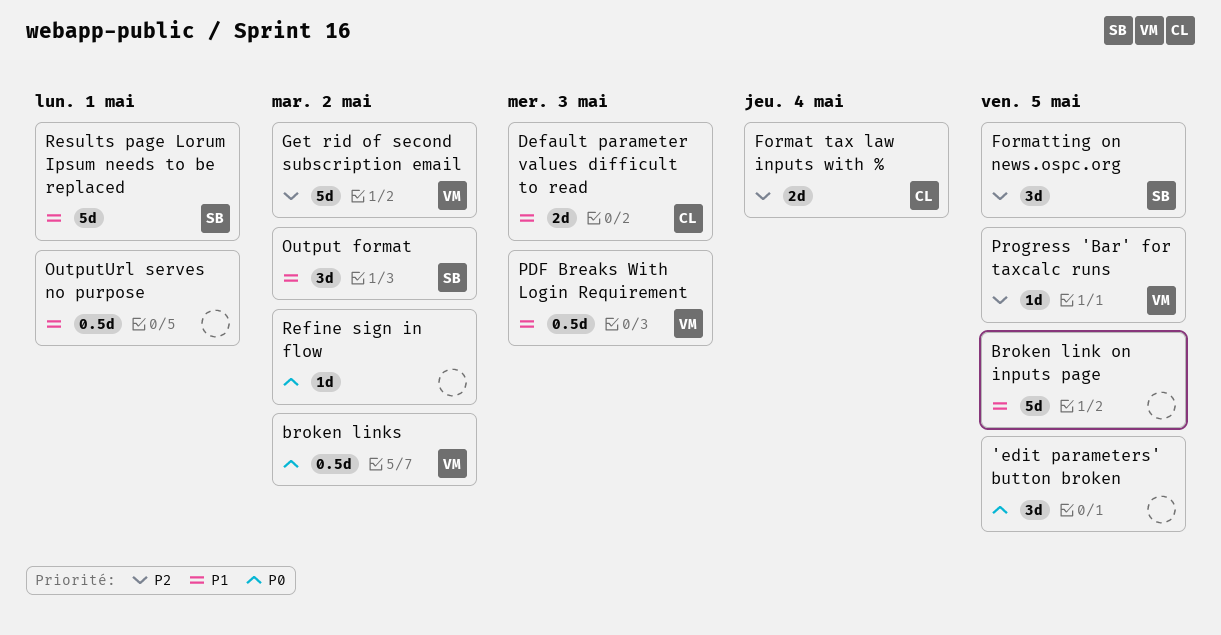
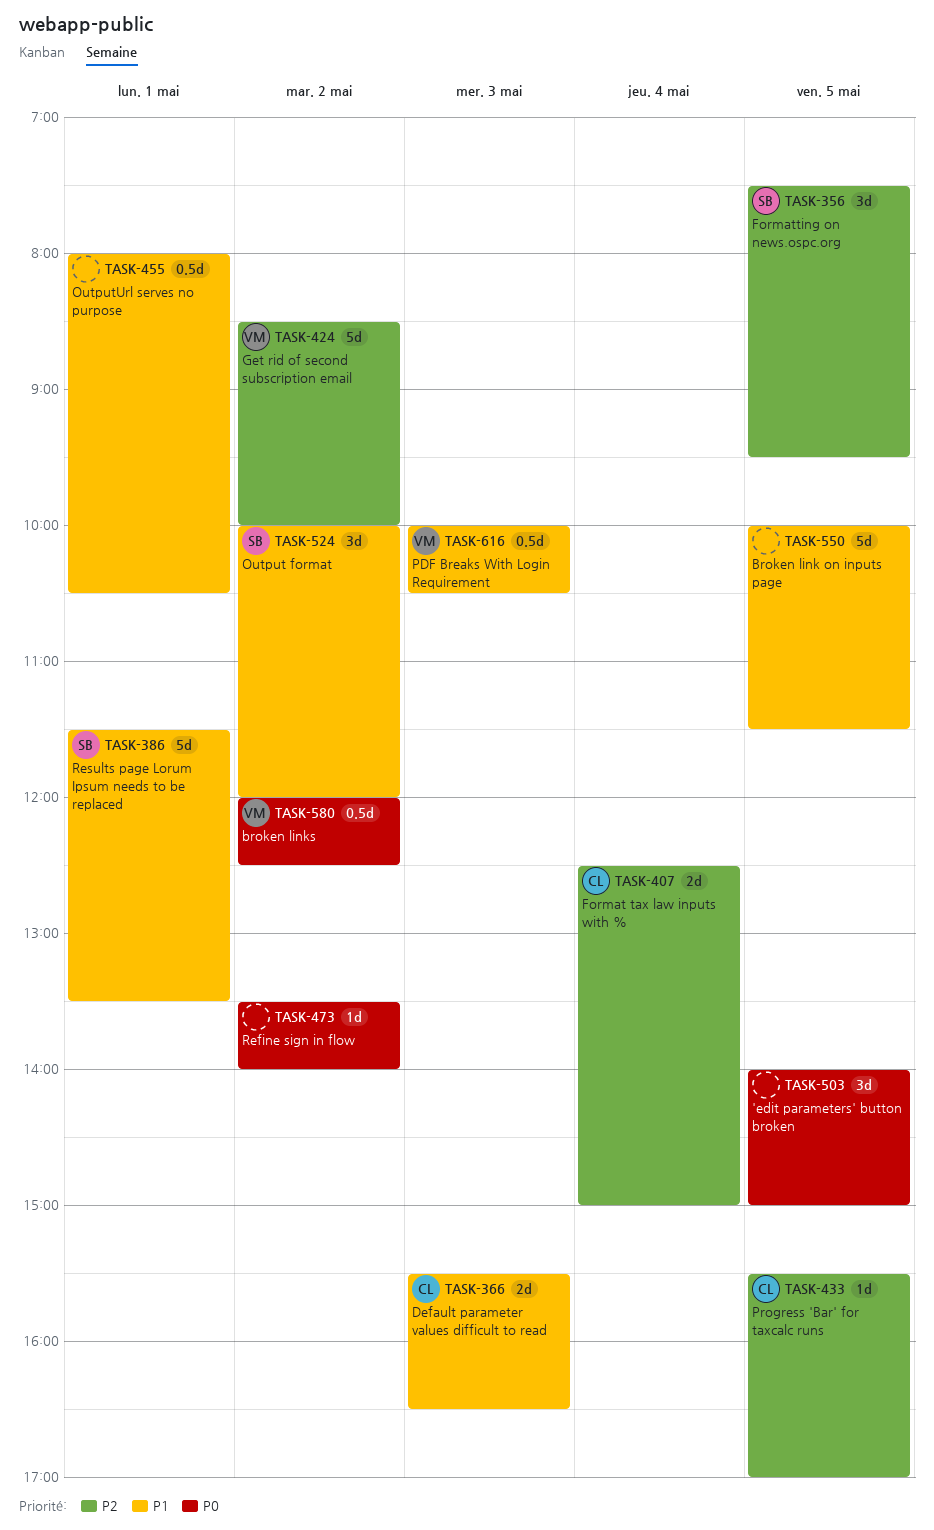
Progress 'Bar' for taxcalc runs, owner: VM -> CL

